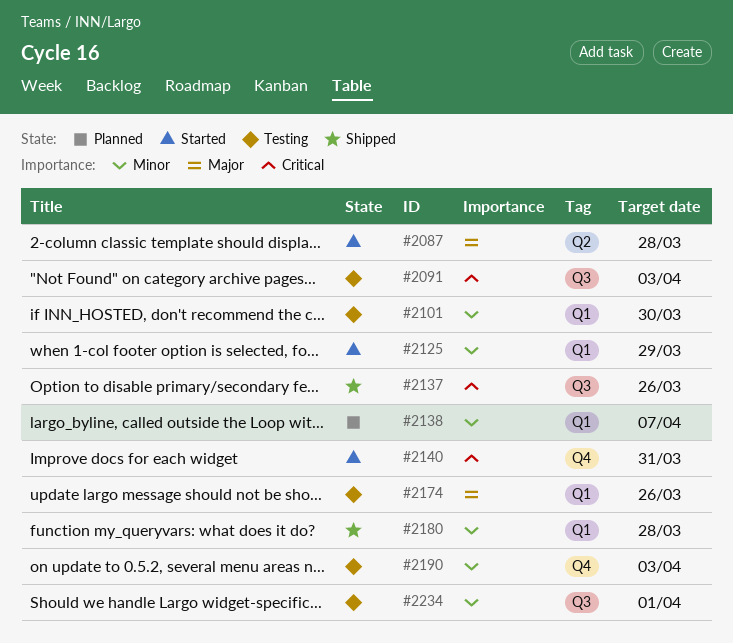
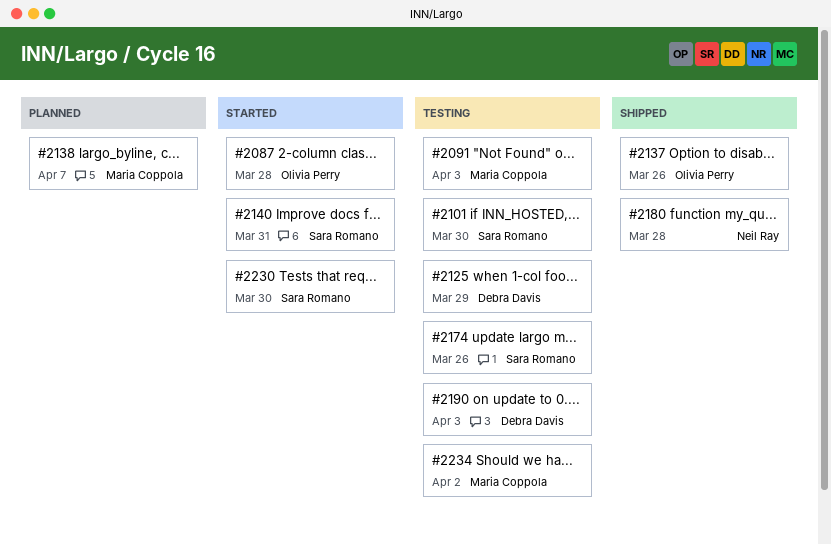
#2125, status: Started -> Testing
#2230: none -> present
#2234, due: Apr 1 -> Apr 2

